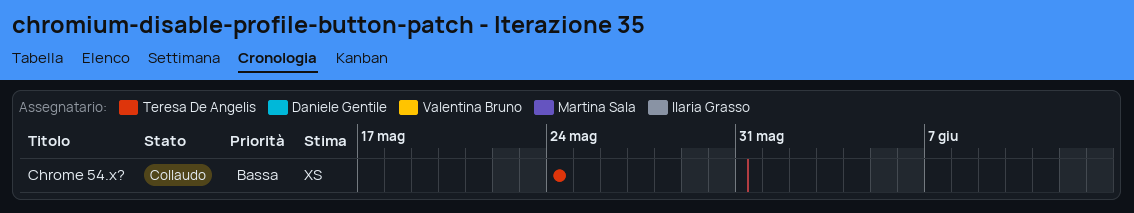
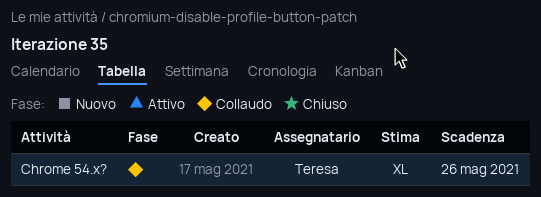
Chrome 54.x?, estimate: XS -> XL
Chrome 54.x?, due: May 24 -> May 26

